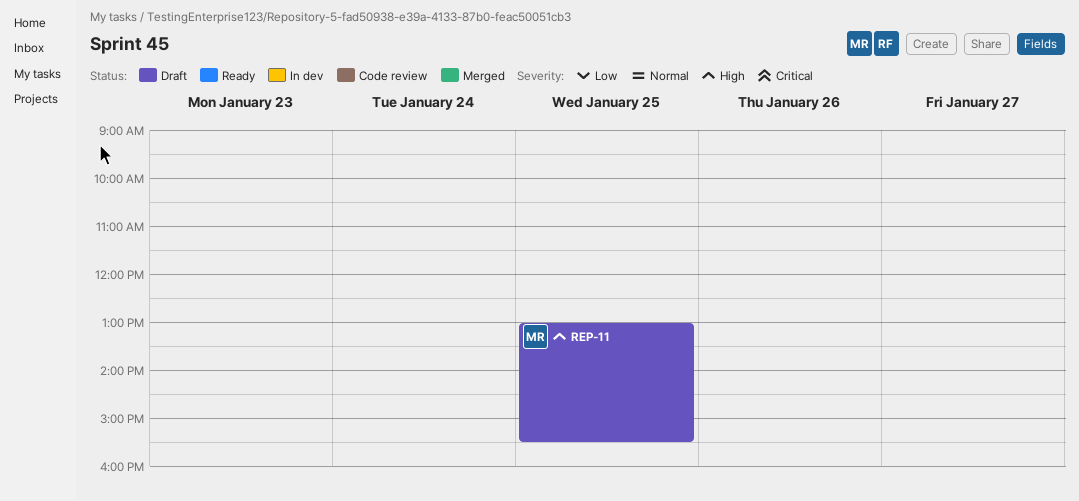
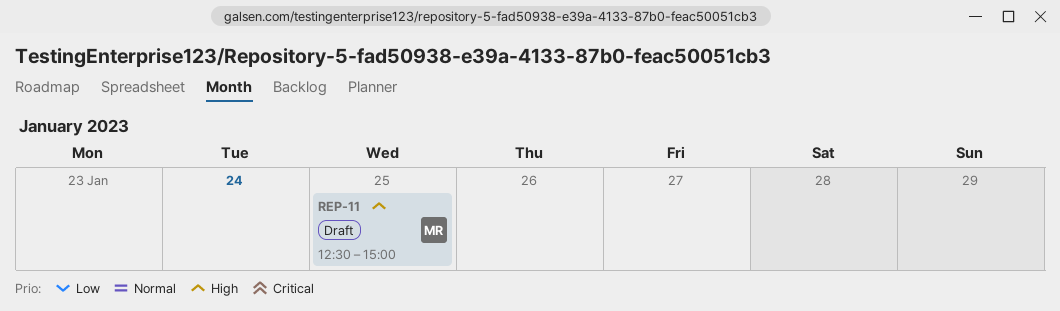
REP-11, begins: 13:00 -> 12:30
REP-11, ends: 15:30 -> 15:00

